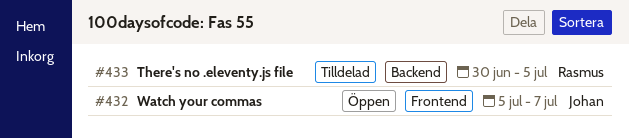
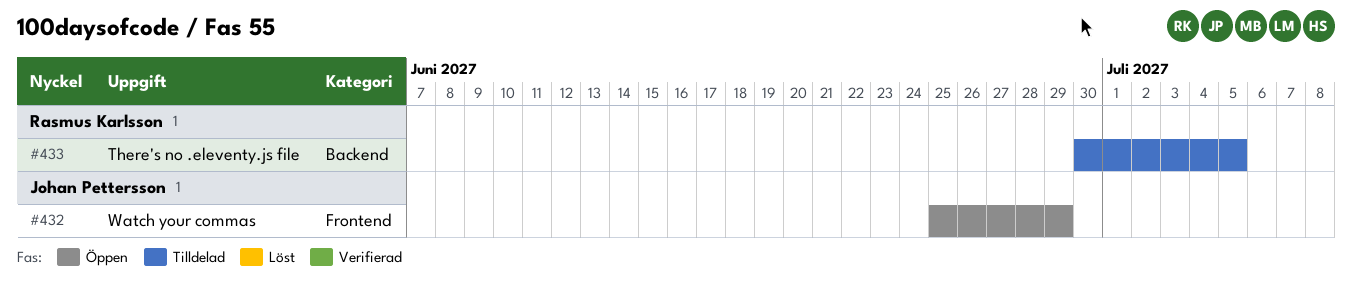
#432, start: Jul 5 -> Jun 25
#432, due: Jul 7 -> Jun 29

